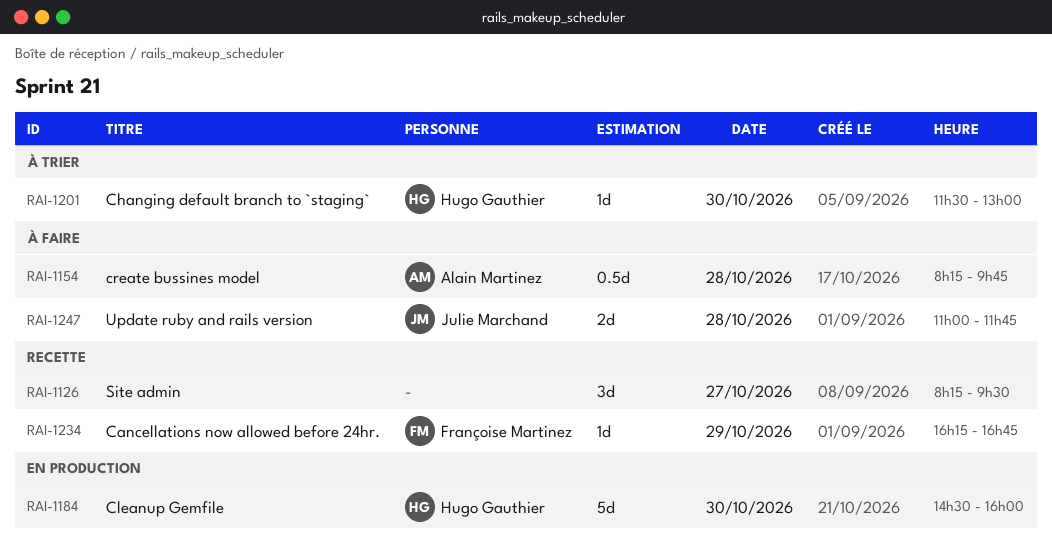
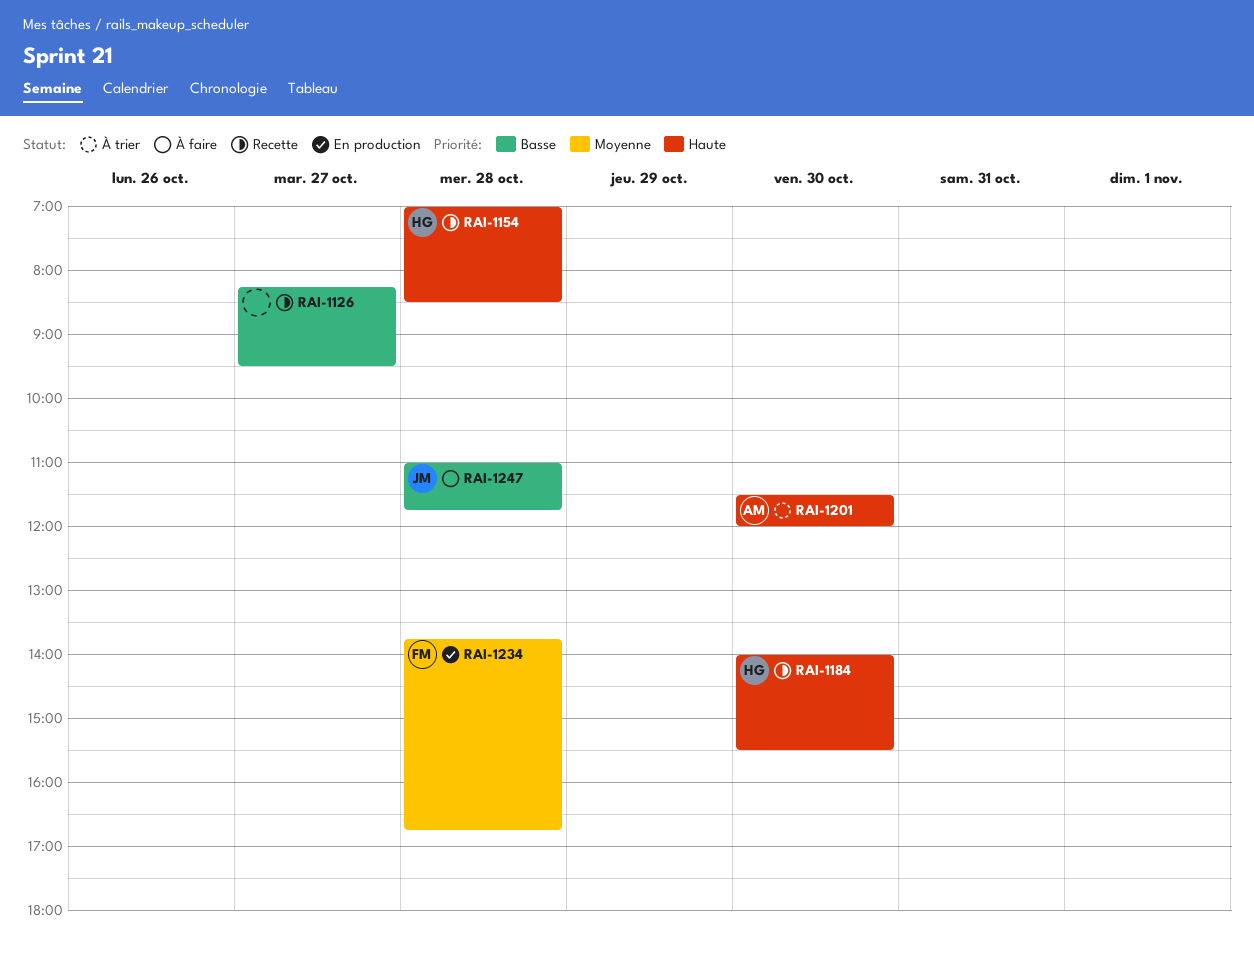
RAI-1154, status: À faire -> Recette
RAI-1154, owner: Alain Martinez -> Hugo Gauthier
RAI-1154, begins: 08:15 -> 07:00
RAI-1154, ends: 09:45 -> 08:30
RAI-1184, status: En production -> Recette
RAI-1184, begins: 14:30 -> 14:00
RAI-1184, ends: 16:00 -> 15:30
RAI-1201, owner: Hugo Gauthier -> Alain Martinez
RAI-1201, ends: 13:00 -> 12:00
RAI-1234, status: Recette -> En production
RAI-1234, day: Oct 29 -> Oct 28
RAI-1234, begins: 16:15 -> 13:45

